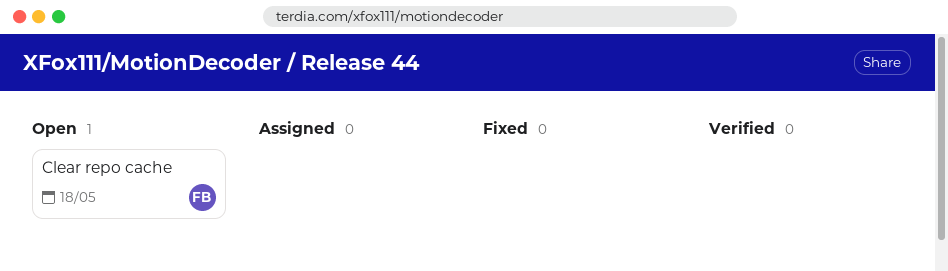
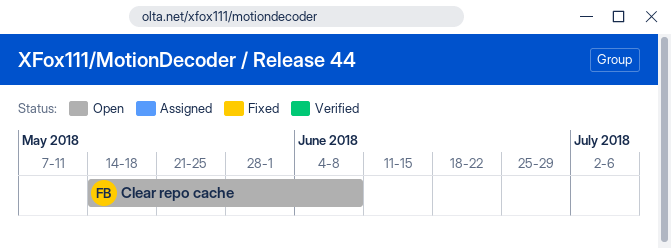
Clear repo cache, due: May 18 -> Jun 8

